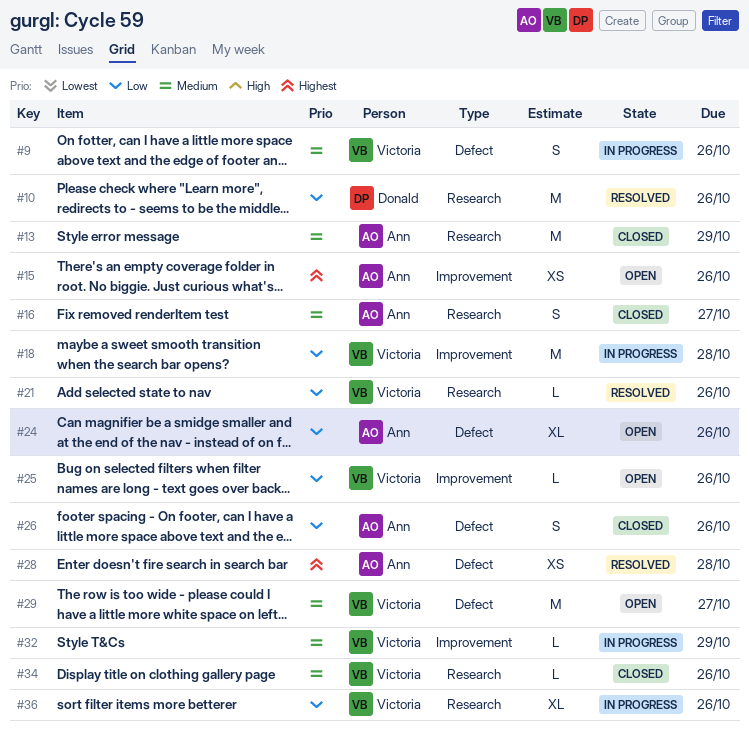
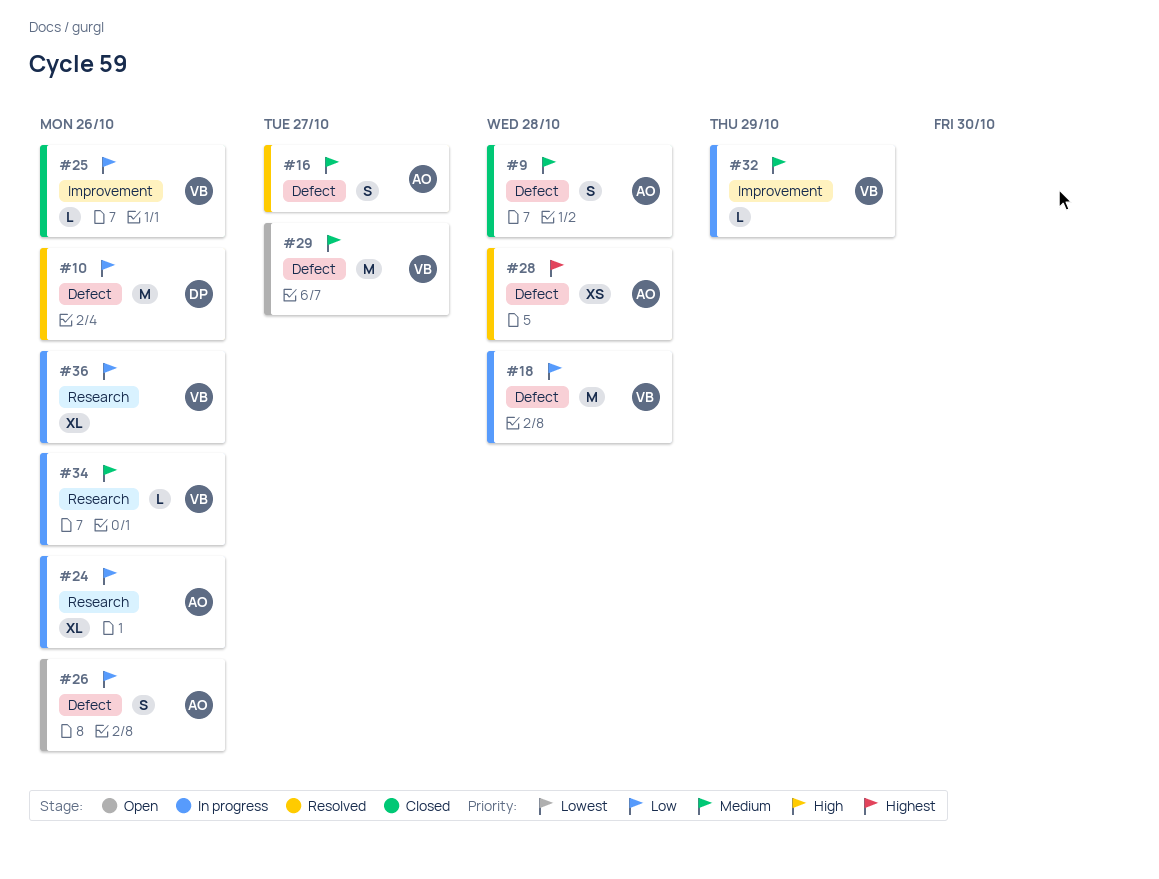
#9, status: In progress -> Closed
#9, owner: Victoria -> Ann
#9, due: Oct 26 -> Oct 28
#10, label: Research -> Defect
#13: present -> none
#15: present -> none
#16, status: Closed -> Resolved
#16, label: Research -> Defect
#18, label: Improvement -> Defect
#21: present -> none
#24, status: Open -> In progress
#24, label: Defect -> Research
#25, status: Open -> Closed
#26, status: Closed -> Open
#34, status: Closed -> In progress

